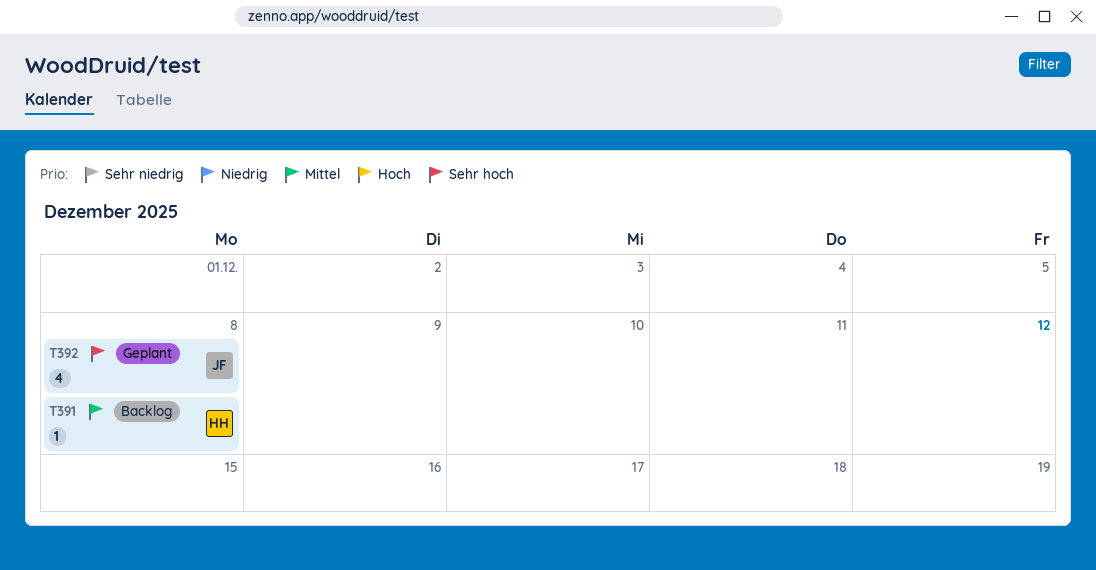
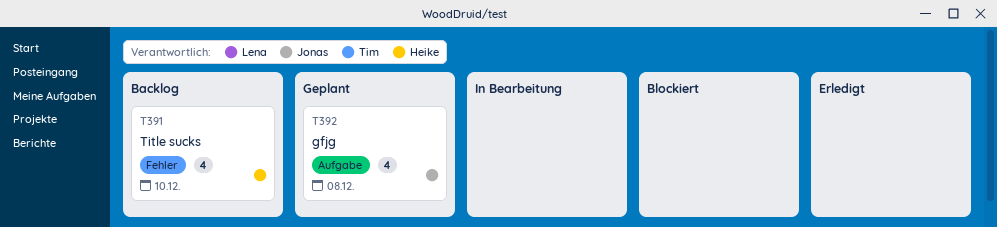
T391, estimate: 1 -> 4
T391, due: Dec 8 -> Dec 10

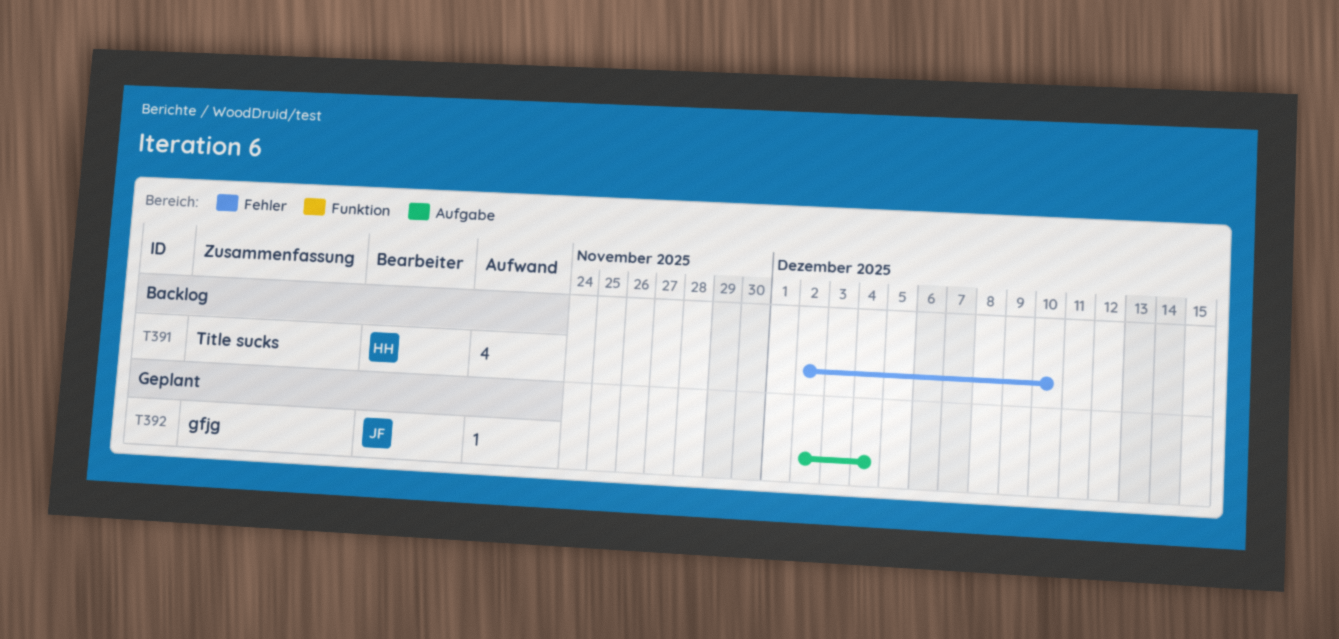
T392, estimate: 4 -> 1
T392, due: Dec 8 -> Dec 4

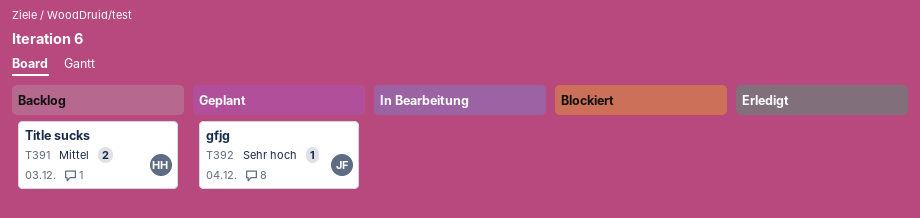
T391, estimate: 4 -> 2
T391, due: Dec 10 -> Dec 3

